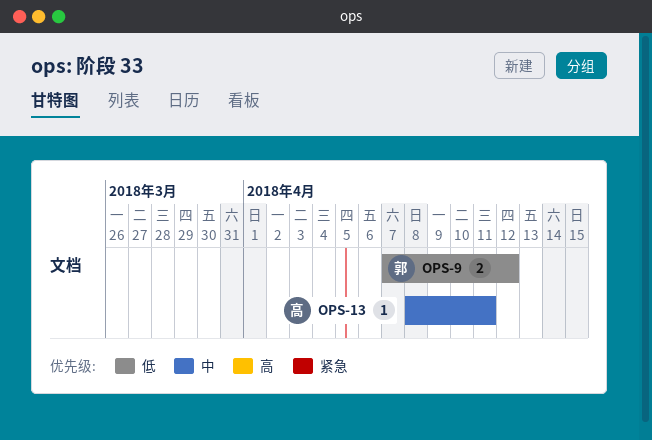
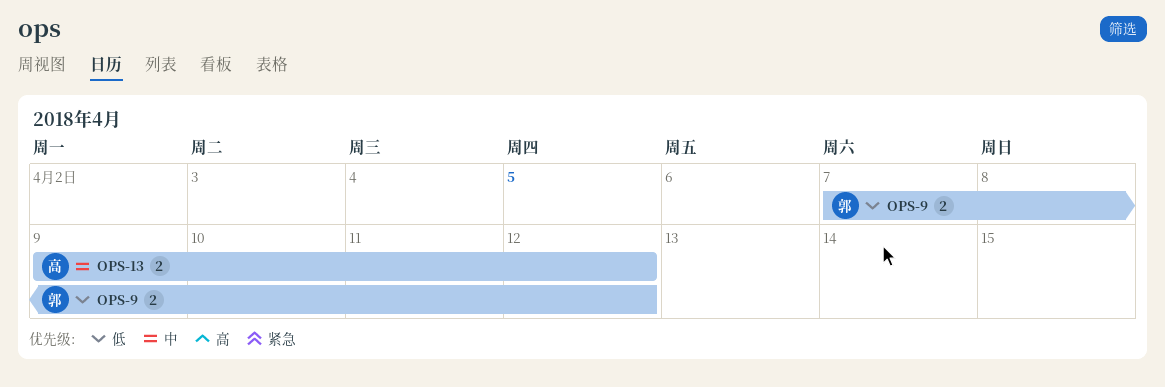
OPS-13, estimate: 1 -> 2
OPS-13, start: Apr 8 -> Apr 9
OPS-13, due: Apr 11 -> Apr 12

